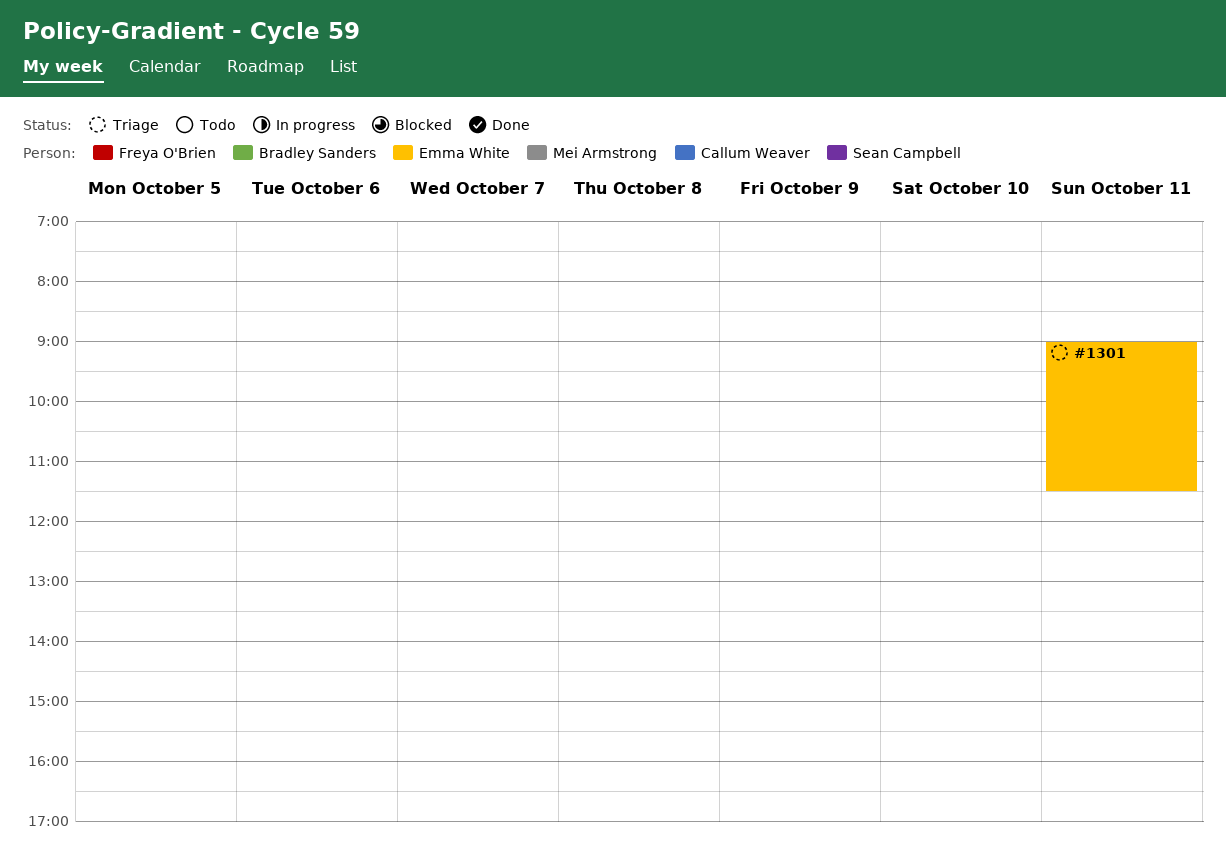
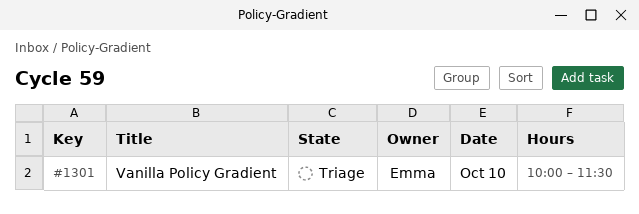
#1301, day: Oct 11 -> Oct 10
#1301, begins: 09:00 -> 10:00

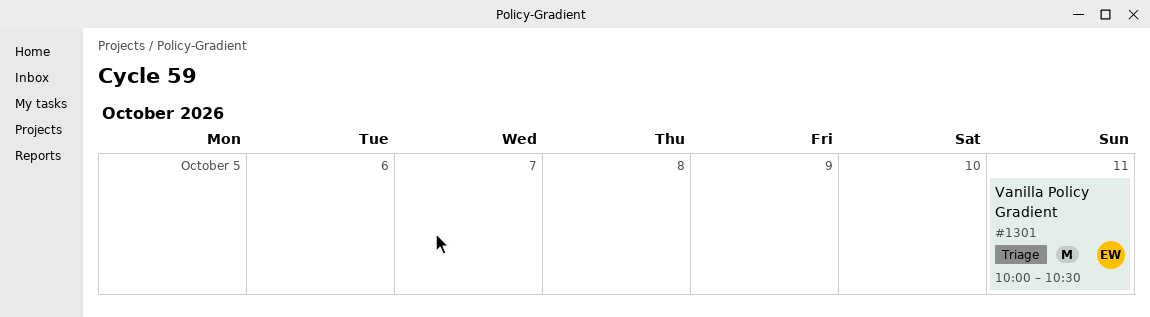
#1301, day: Oct 10 -> Oct 11
#1301, ends: 11:30 -> 10:30

